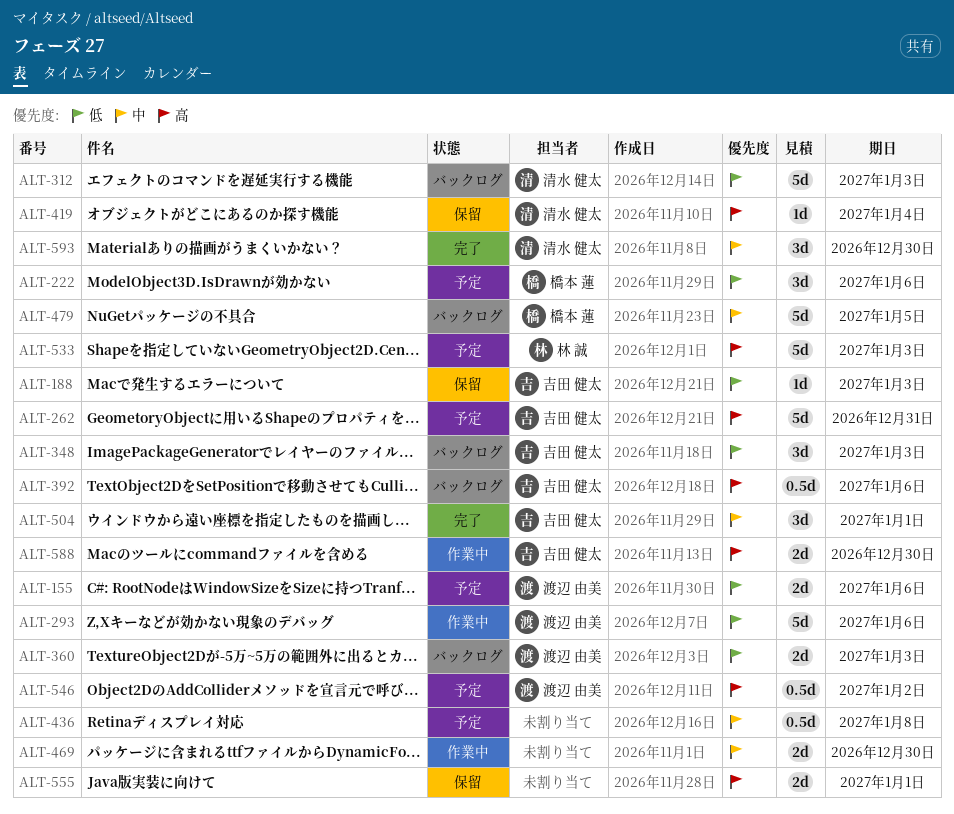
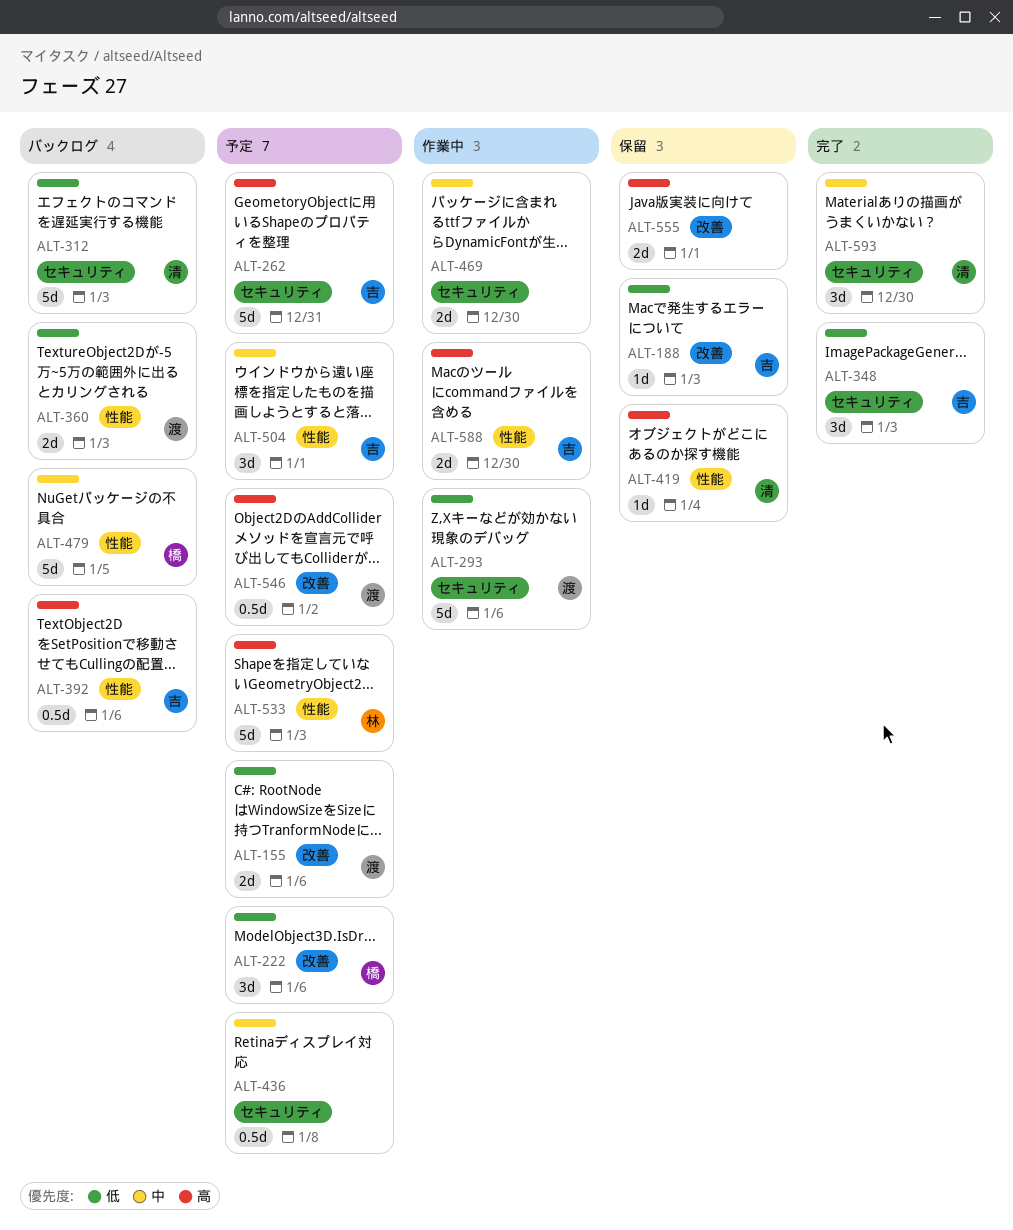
ALT-348, status: バックログ -> 完了
ALT-504, status: 完了 -> 予定

